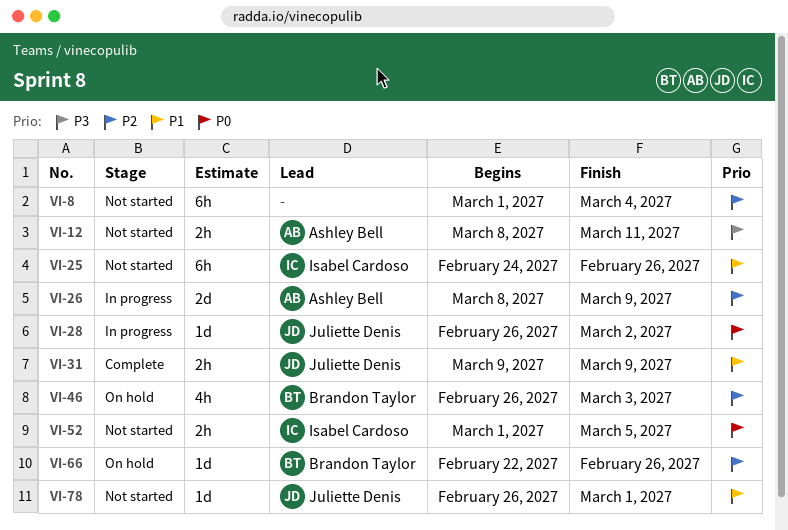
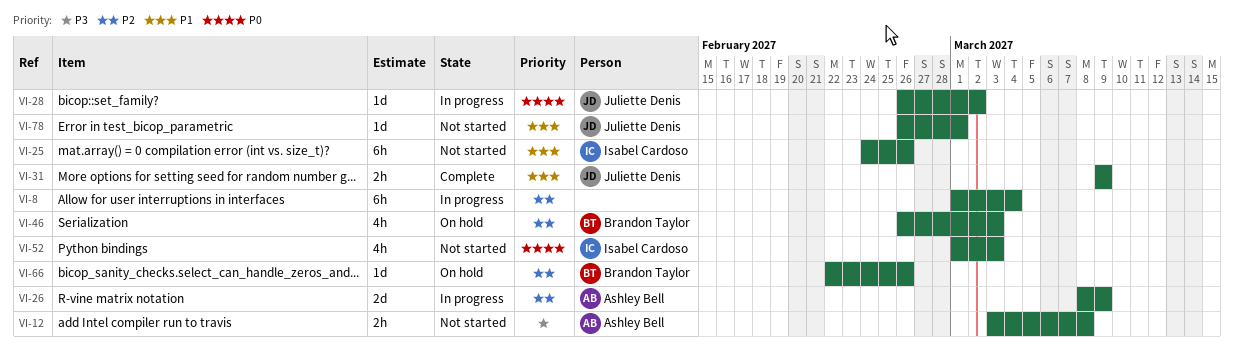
VI-8, status: Not started -> In progress
VI-12, start: Mar 8 -> Mar 3
VI-12, due: Mar 11 -> Mar 8
VI-52, estimate: 2h -> 4h
VI-52, due: Mar 5 -> Mar 3

